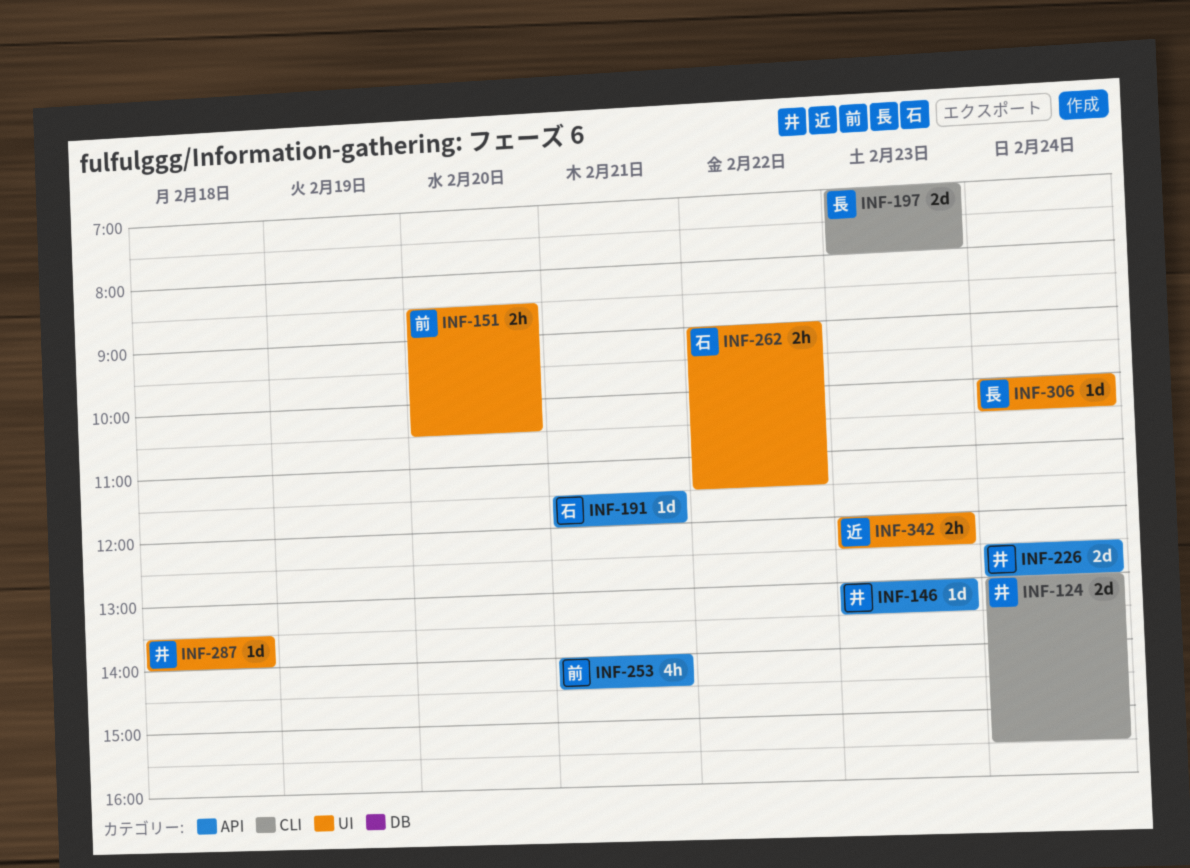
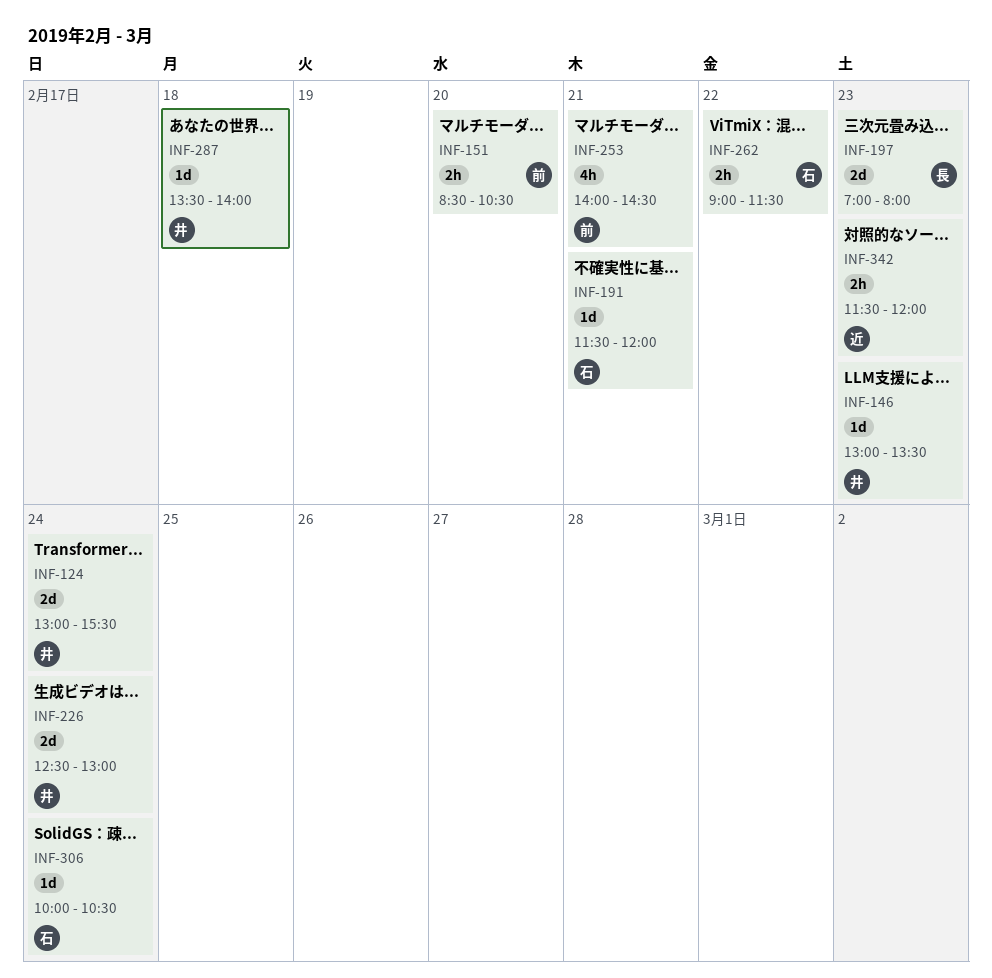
INF-306, owner: 長 -> 石
INF-342, begins: 12:00 -> 11:30
INF-342, ends: 12:30 -> 12:00

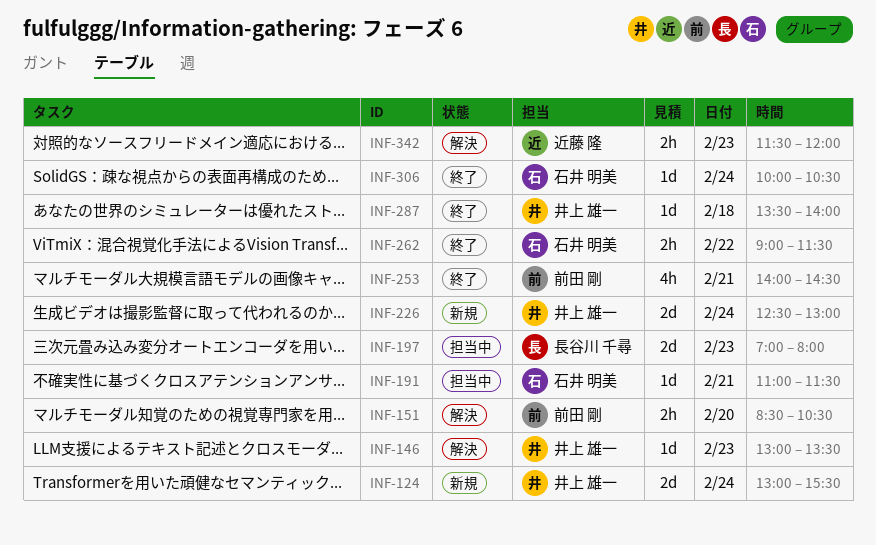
INF-191, begins: 11:30 -> 11:00
INF-191, ends: 12:00 -> 11:30

